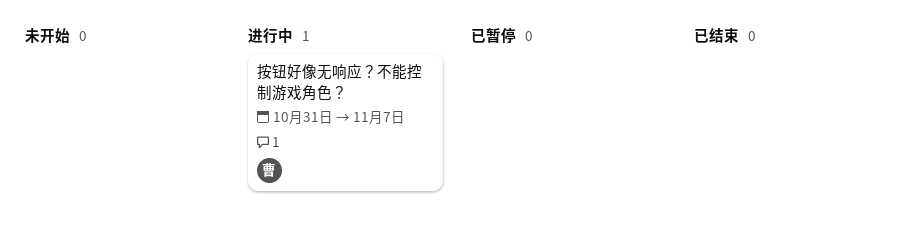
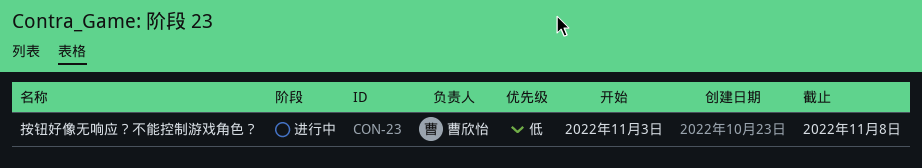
按钮好像无响应？不能控制游戏角色？, start: Oct 31 -> Nov 3
按钮好像无响应？不能控制游戏角色？, due: Nov 7 -> Nov 8

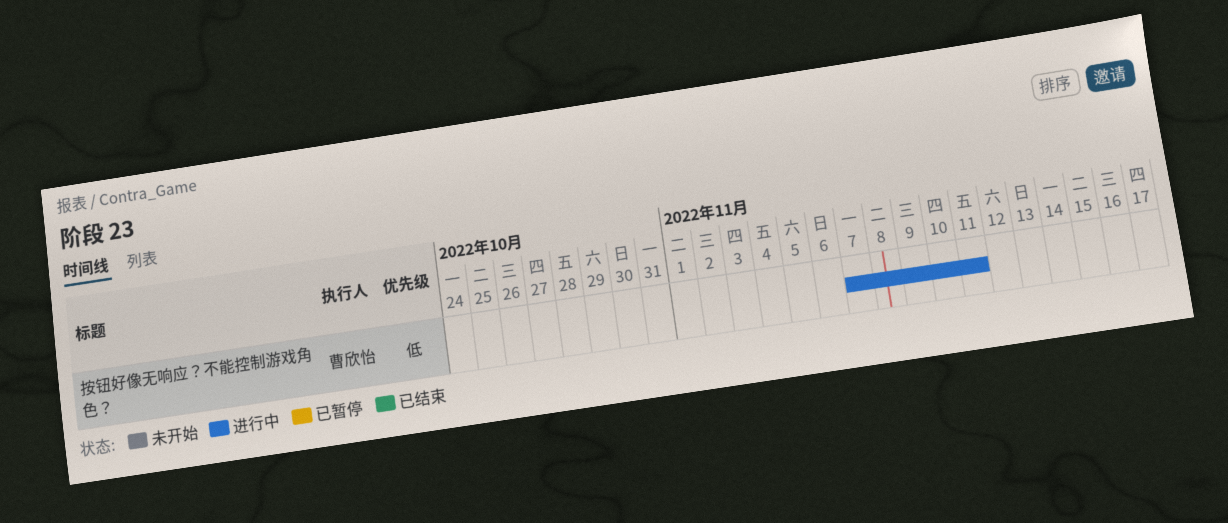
按钮好像无响应？不能控制游戏角色？, start: Nov 3 -> Nov 7
按钮好像无响应？不能控制游戏角色？, due: Nov 8 -> Nov 11

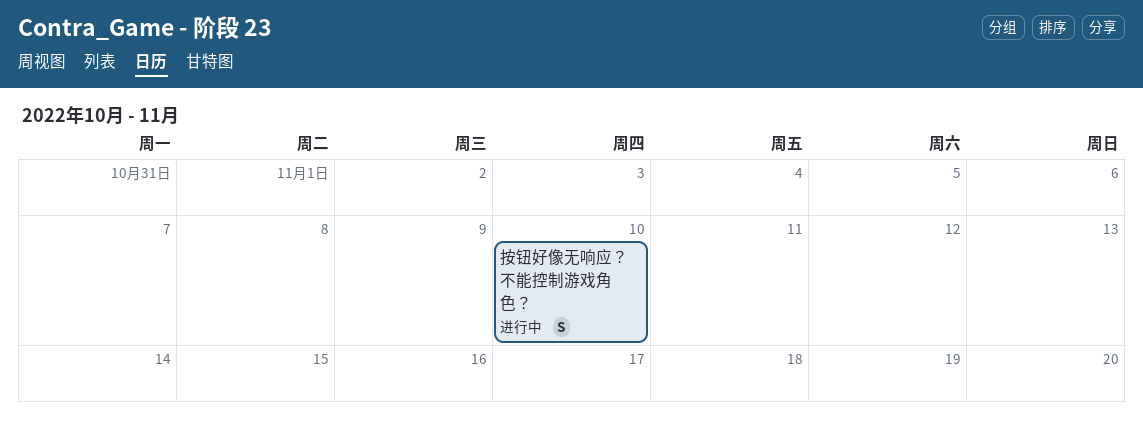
按钮好像无响应？不能控制游戏角色？, due: Nov 11 -> Nov 10

